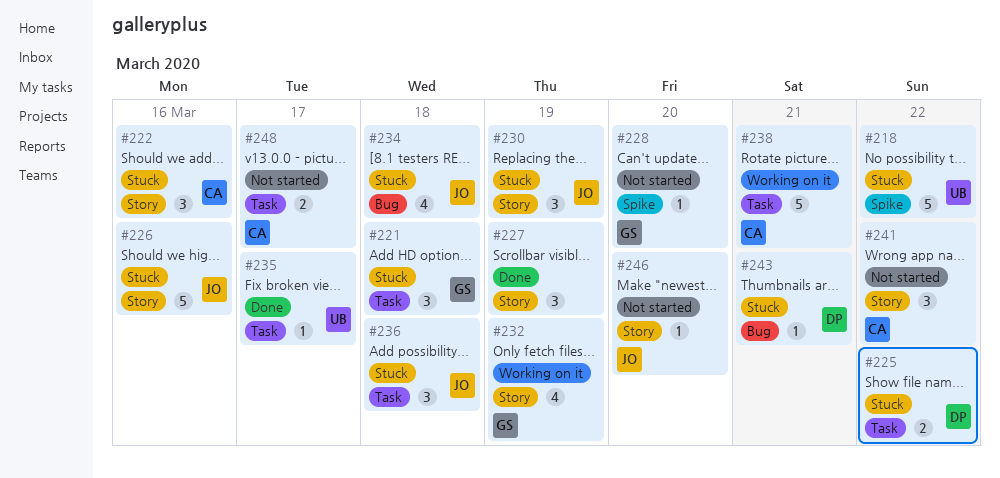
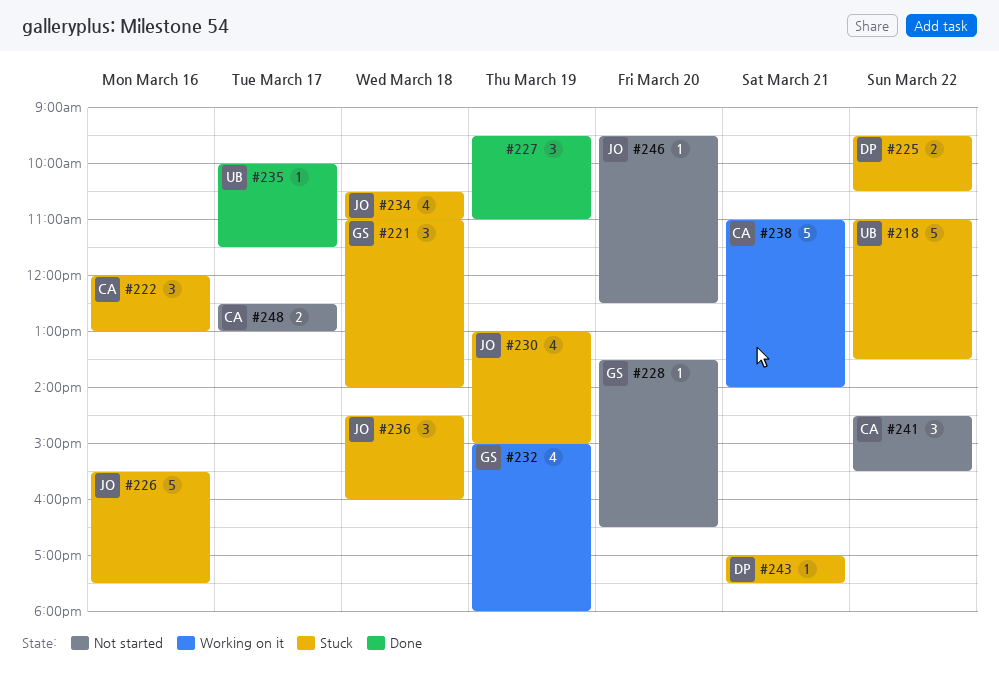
#230, estimate: 3 -> 4

